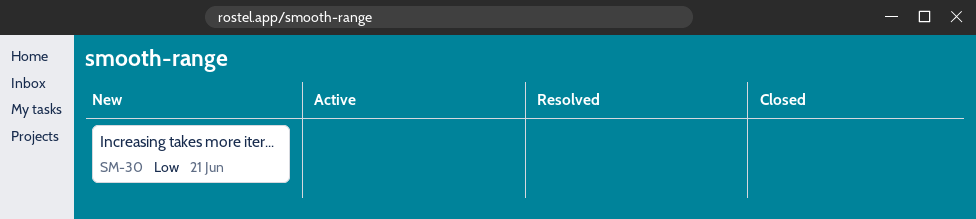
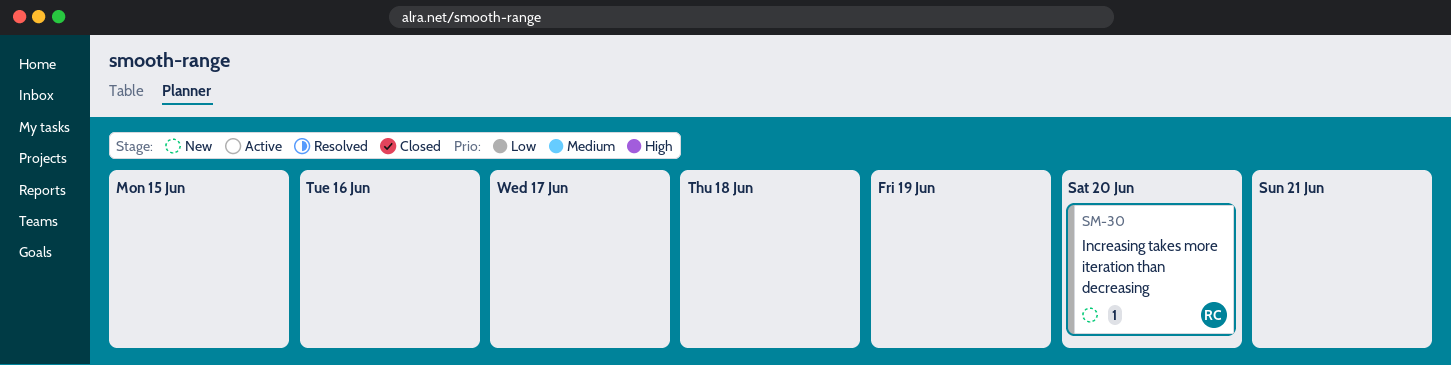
SM-30, due: Jun 21 -> Jun 20

